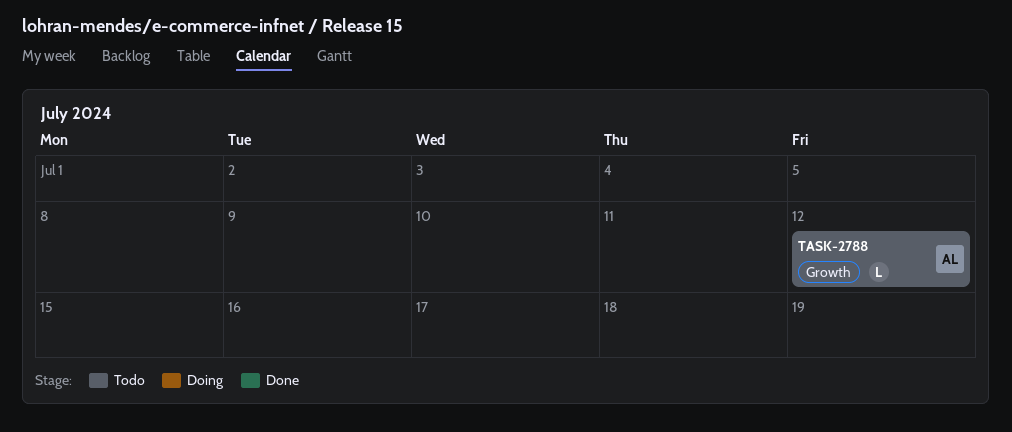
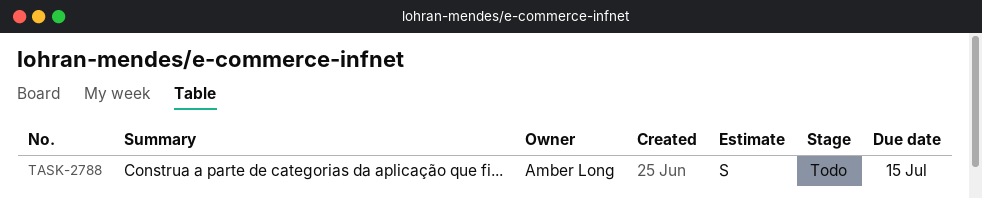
TASK-2788, estimate: L -> S
TASK-2788, due: Jul 12 -> Jul 15

